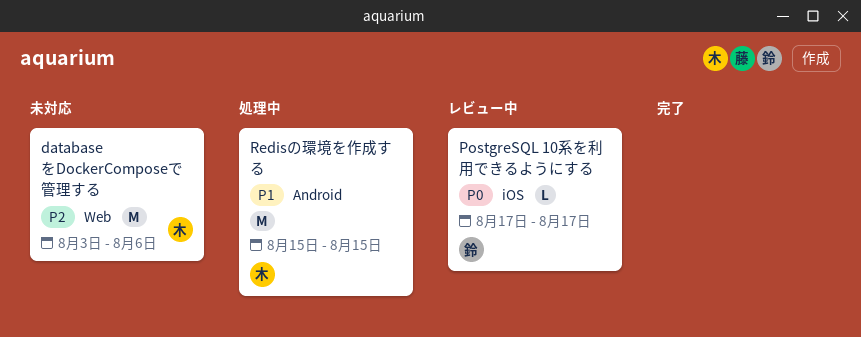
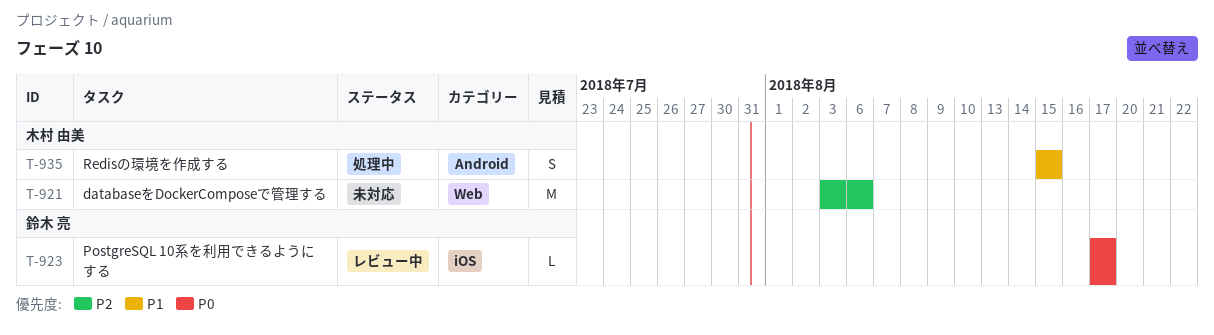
Redisの環境を作成する, estimate: M -> S

